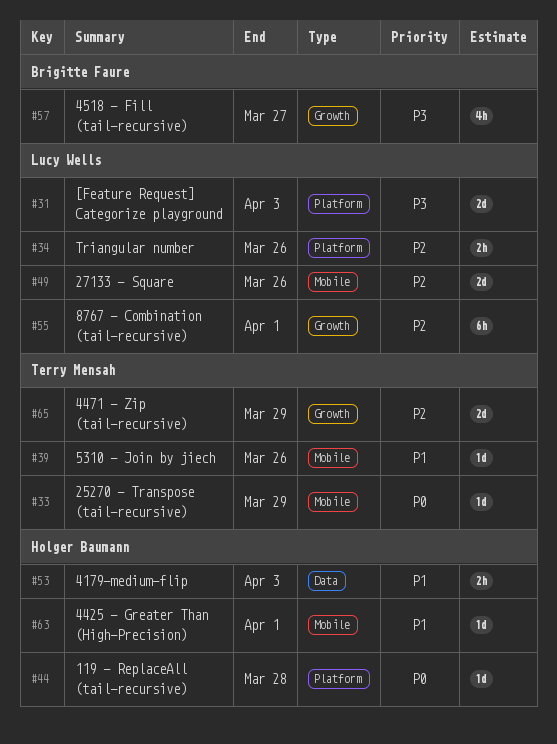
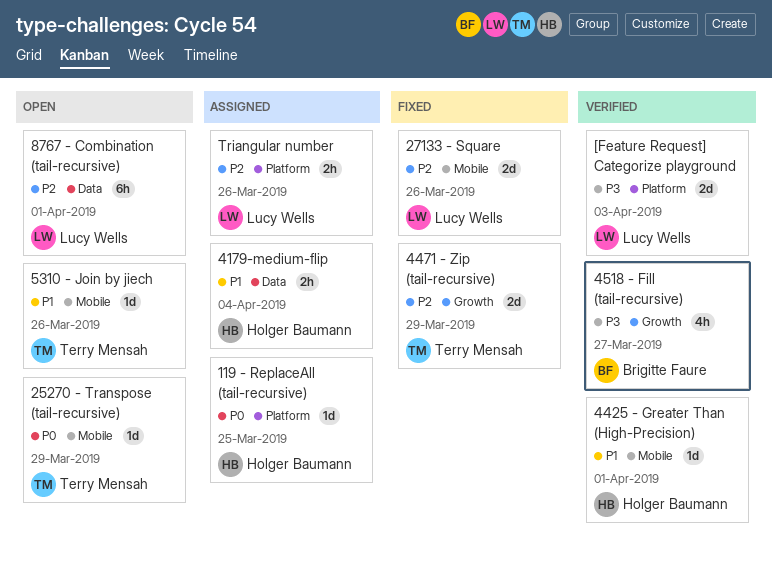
119 - ReplaceAll (tail-recursive), due: Mar 28 -> Mar 25
4179-medium-flip, due: Apr 3 -> Apr 4
8767 - Combination (tail-recursive), label: Growth -> Data

